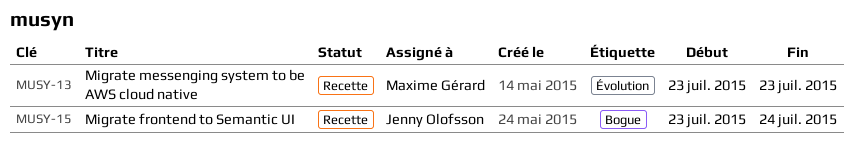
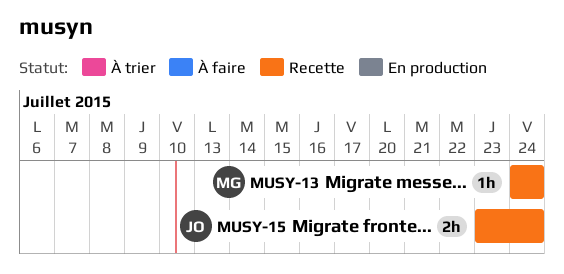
MUSY-13, start: Jul 23 -> Jul 24
MUSY-13, due: Jul 23 -> Jul 24

